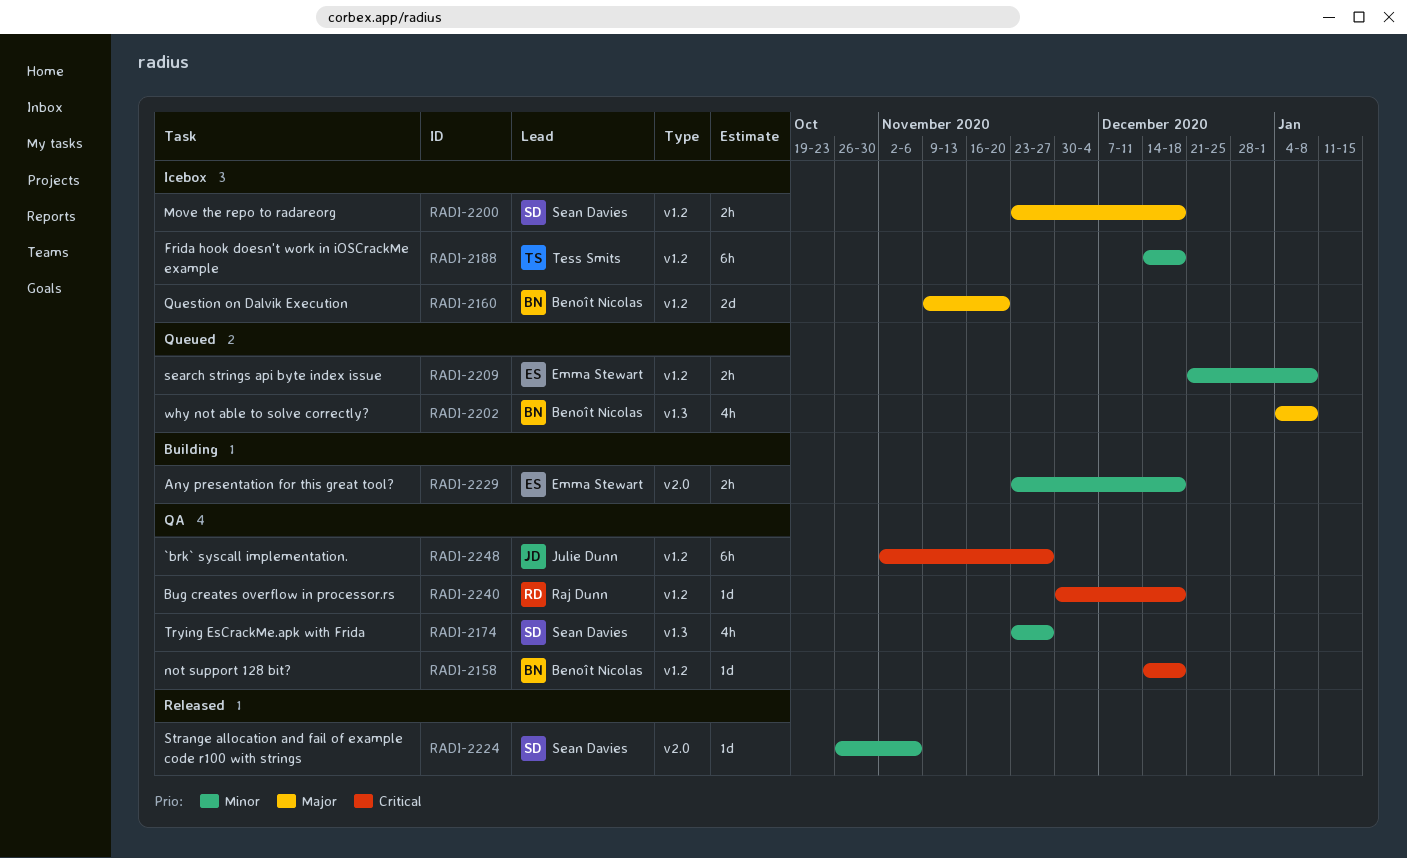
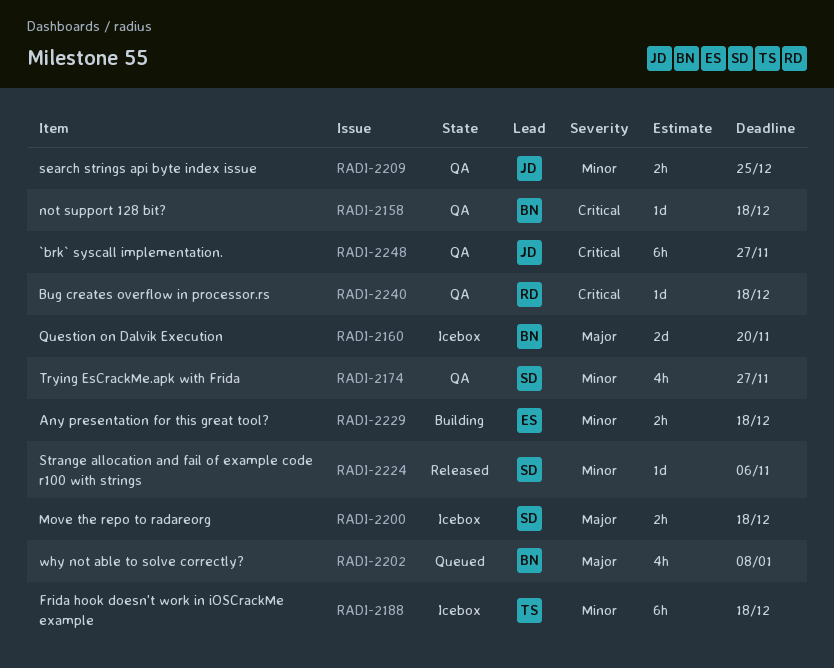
RADI-2209, status: Queued -> QA
RADI-2209, owner: Emma Stewart -> Julie Dunn
RADI-2209, due: Jan 8 -> Dec 25

